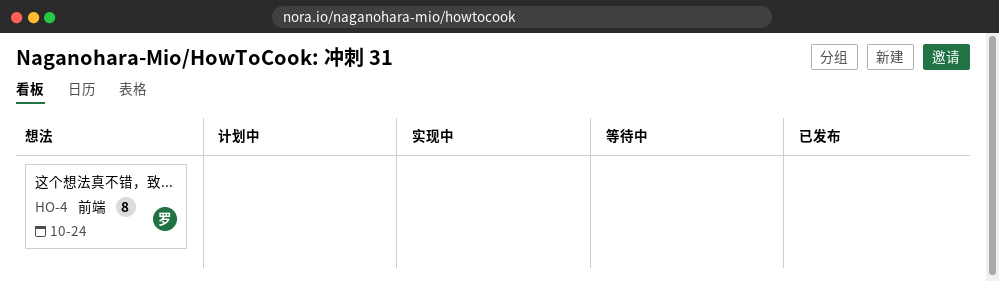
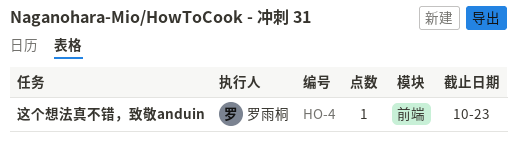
HO-4, estimate: 8 -> 1
HO-4, due: Oct 24 -> Oct 23

